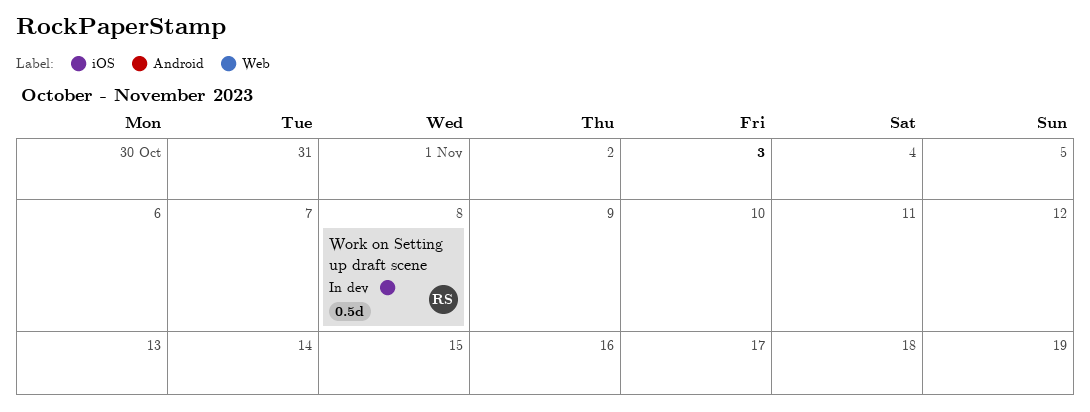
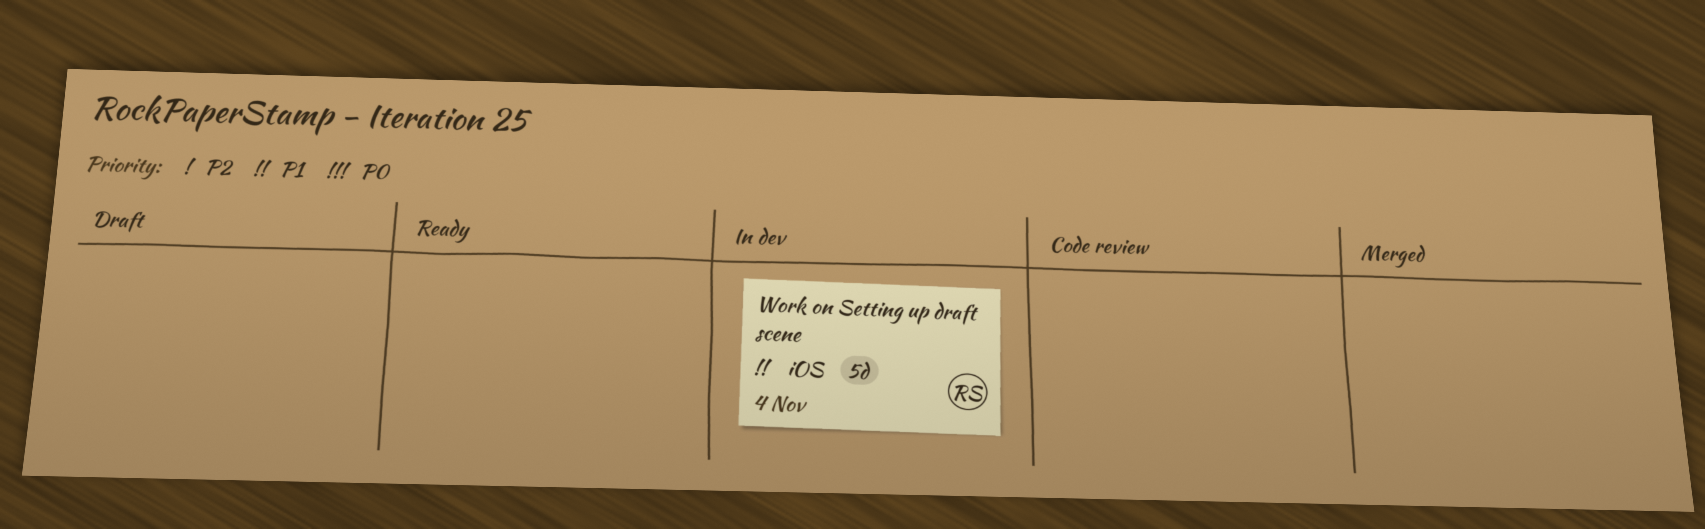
Work on Setting up draft scene, estimate: 0.5d -> 5d
Work on Setting up draft scene, due: Nov 8 -> Nov 4

